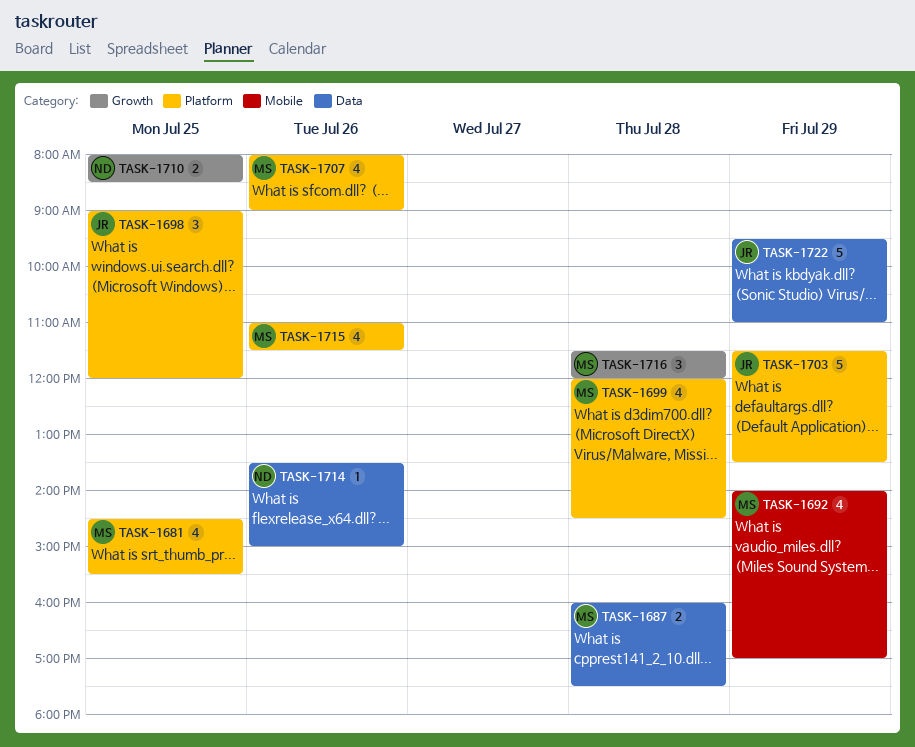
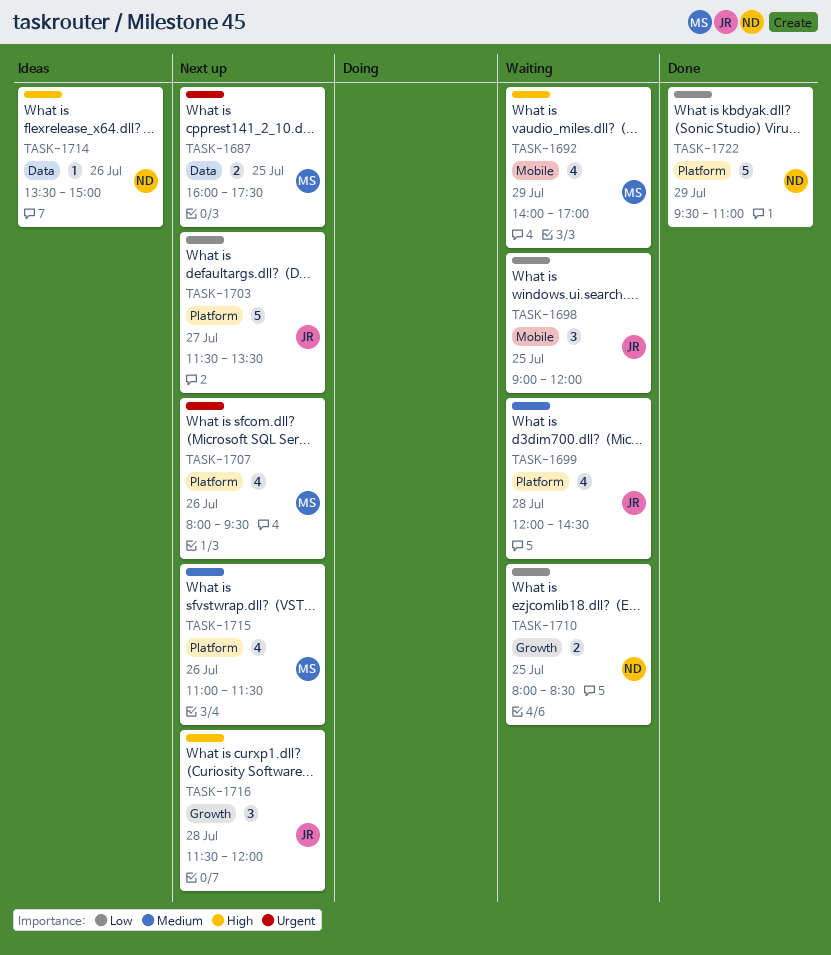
TASK-1681: present -> none
TASK-1687, day: Jul 28 -> Jul 25
TASK-1698, label: Platform -> Mobile
TASK-1699, owner: MS -> JR
TASK-1703, day: Jul 29 -> Jul 27
TASK-1707, ends: 09:00 -> 09:30
TASK-1716, owner: MS -> JR
TASK-1722, owner: JR -> ND
TASK-1722, label: Data -> Platform

